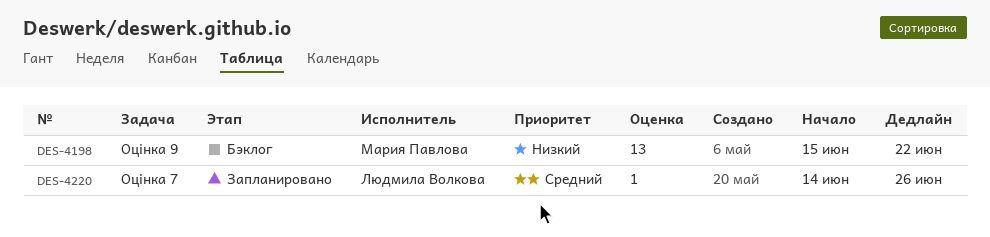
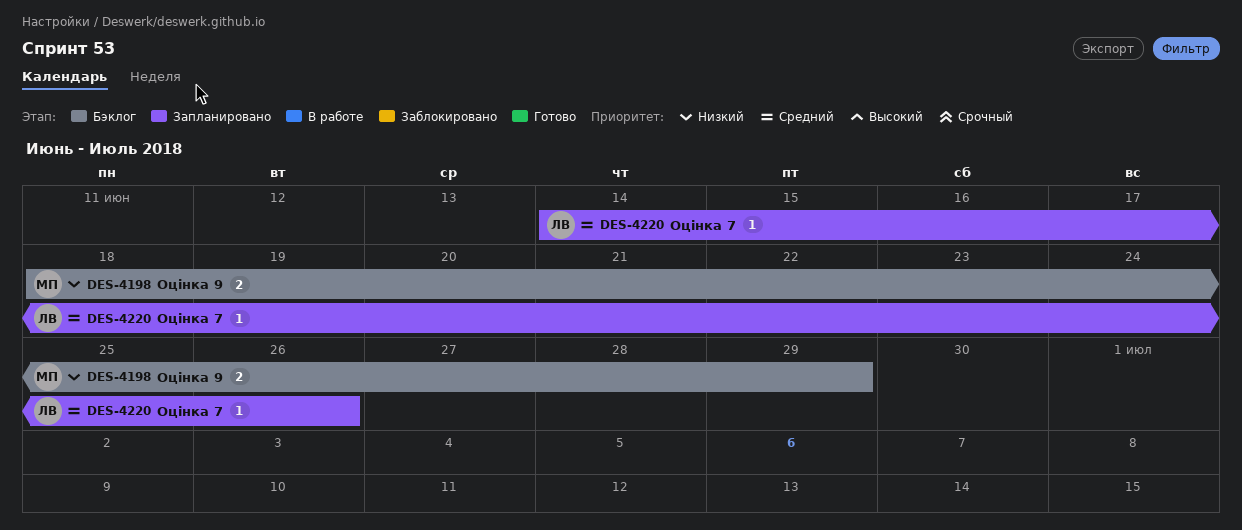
DES-4198, estimate: 13 -> 2
DES-4198, start: Jun 15 -> Jun 18
DES-4198, due: Jun 22 -> Jun 29

